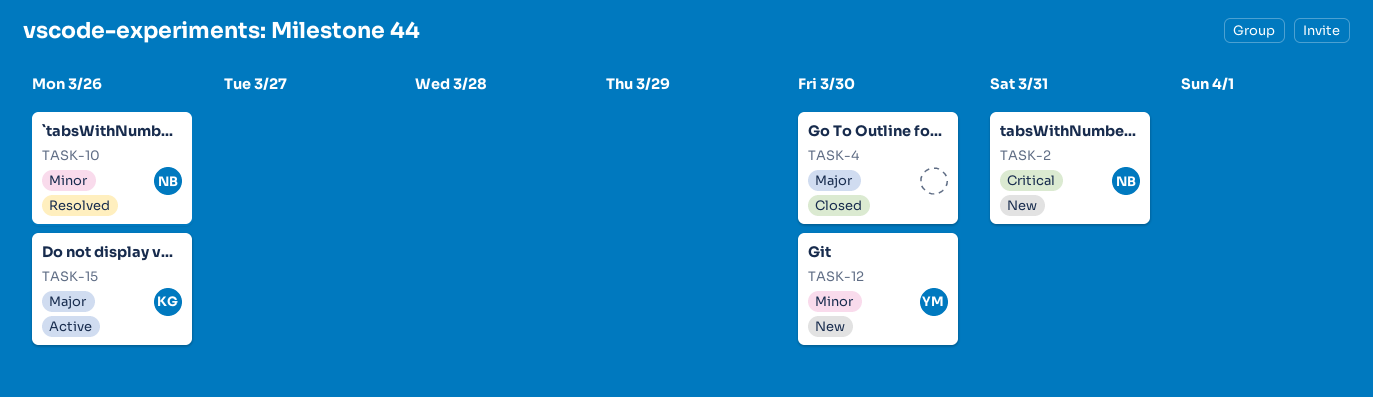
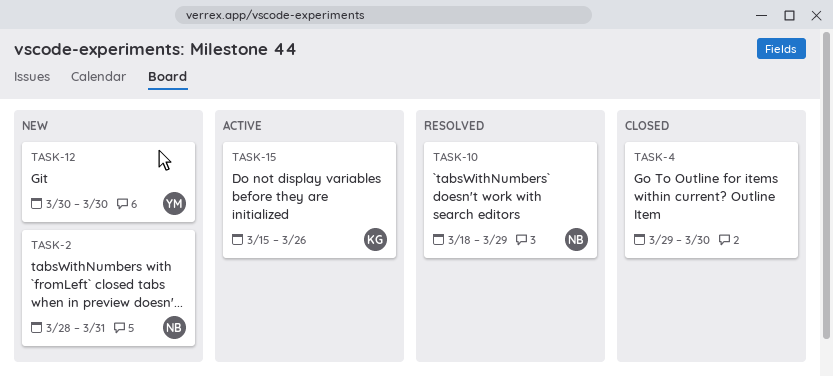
TASK-10, due: Mar 26 -> Mar 29

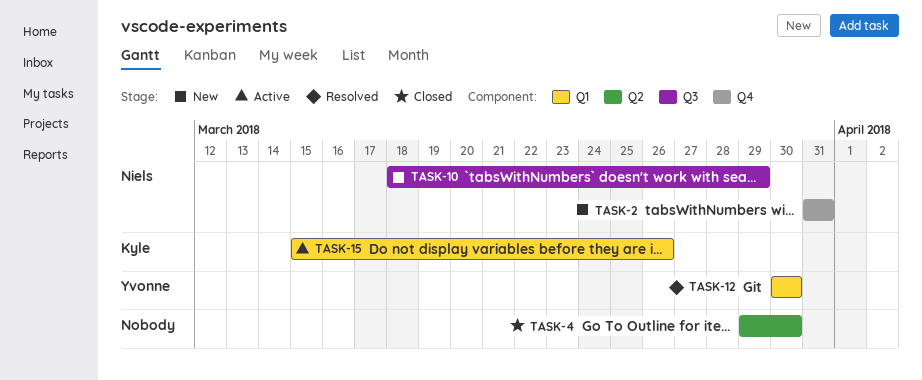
TASK-2, start: Mar 28 -> Mar 31
TASK-10, status: Resolved -> New
TASK-12, status: New -> Resolved

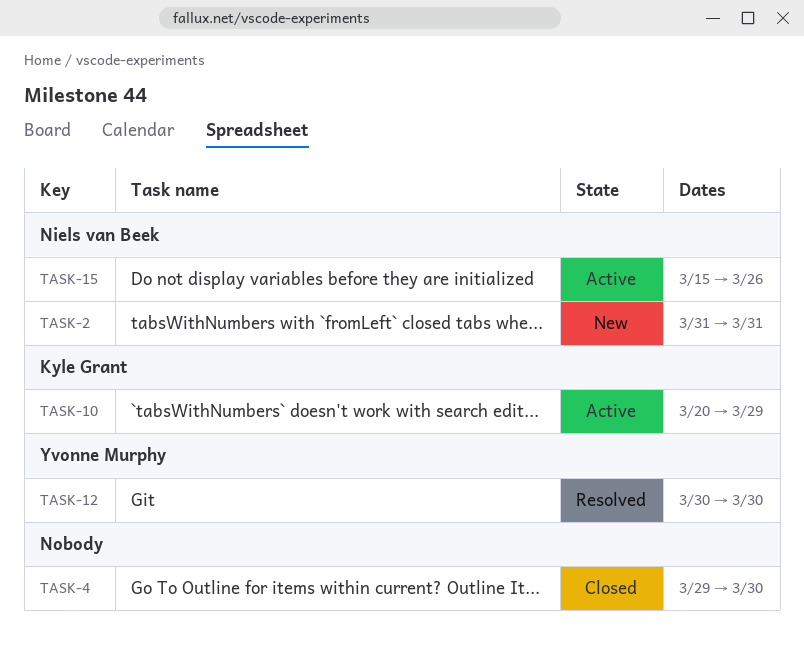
TASK-10, status: New -> Active
TASK-10, owner: Niels van Beek -> Kyle Grant
TASK-10, start: Mar 18 -> Mar 20
TASK-15, owner: Kyle Grant -> Niels van Beek

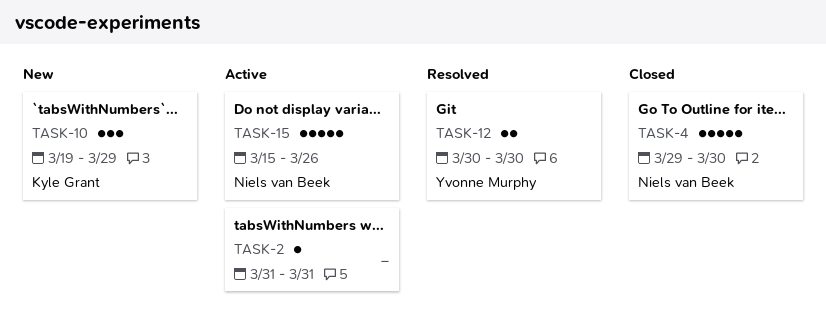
TASK-2, status: New -> Active
TASK-2, owner: Niels van Beek -> none
TASK-4, owner: none -> Niels van Beek
TASK-10, status: Active -> New
TASK-10, start: Mar 20 -> Mar 19

